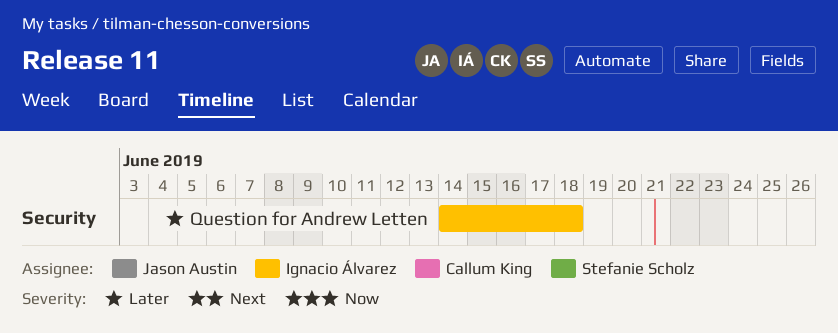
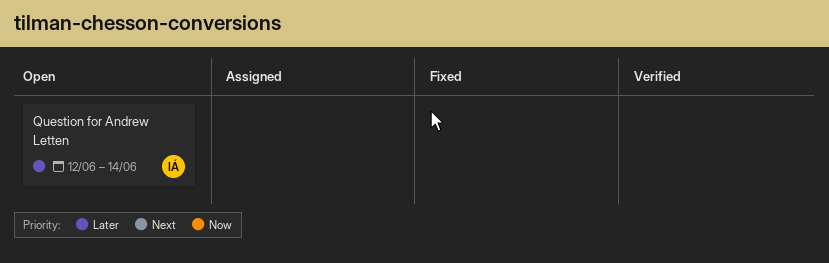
Question for Andrew Letten, start: Jun 14 -> Jun 12
Question for Andrew Letten, due: Jun 18 -> Jun 14

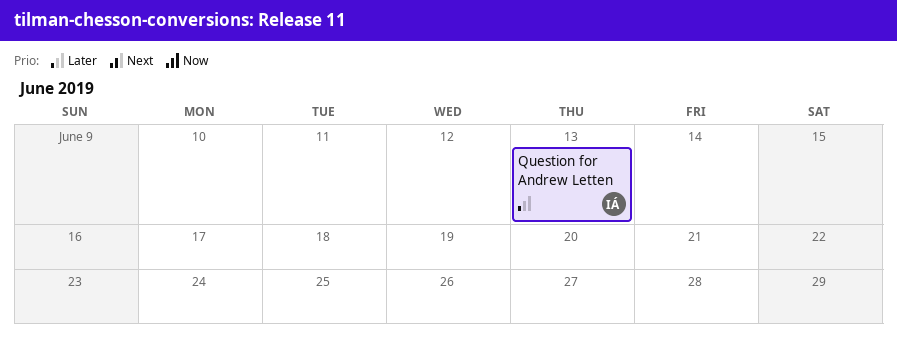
Question for Andrew Letten, due: Jun 14 -> Jun 13

